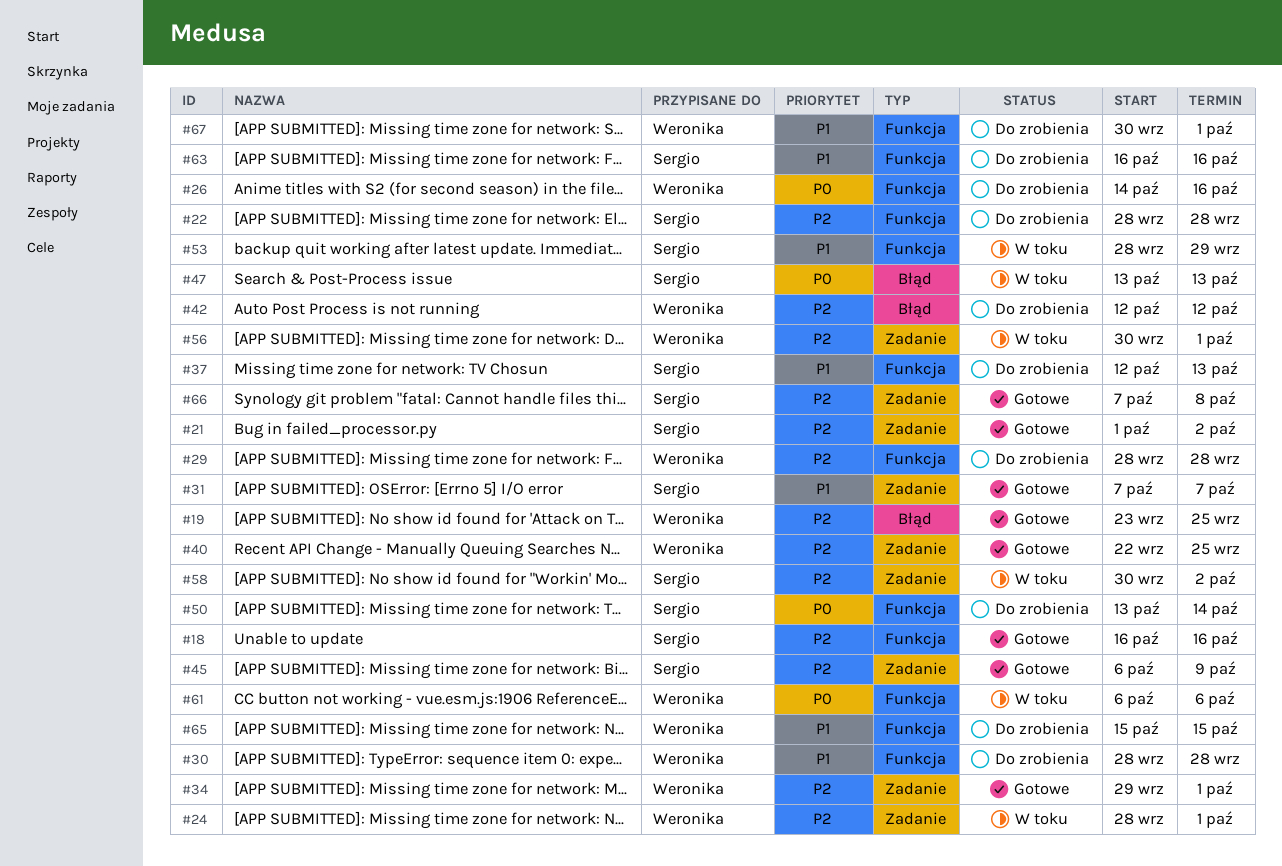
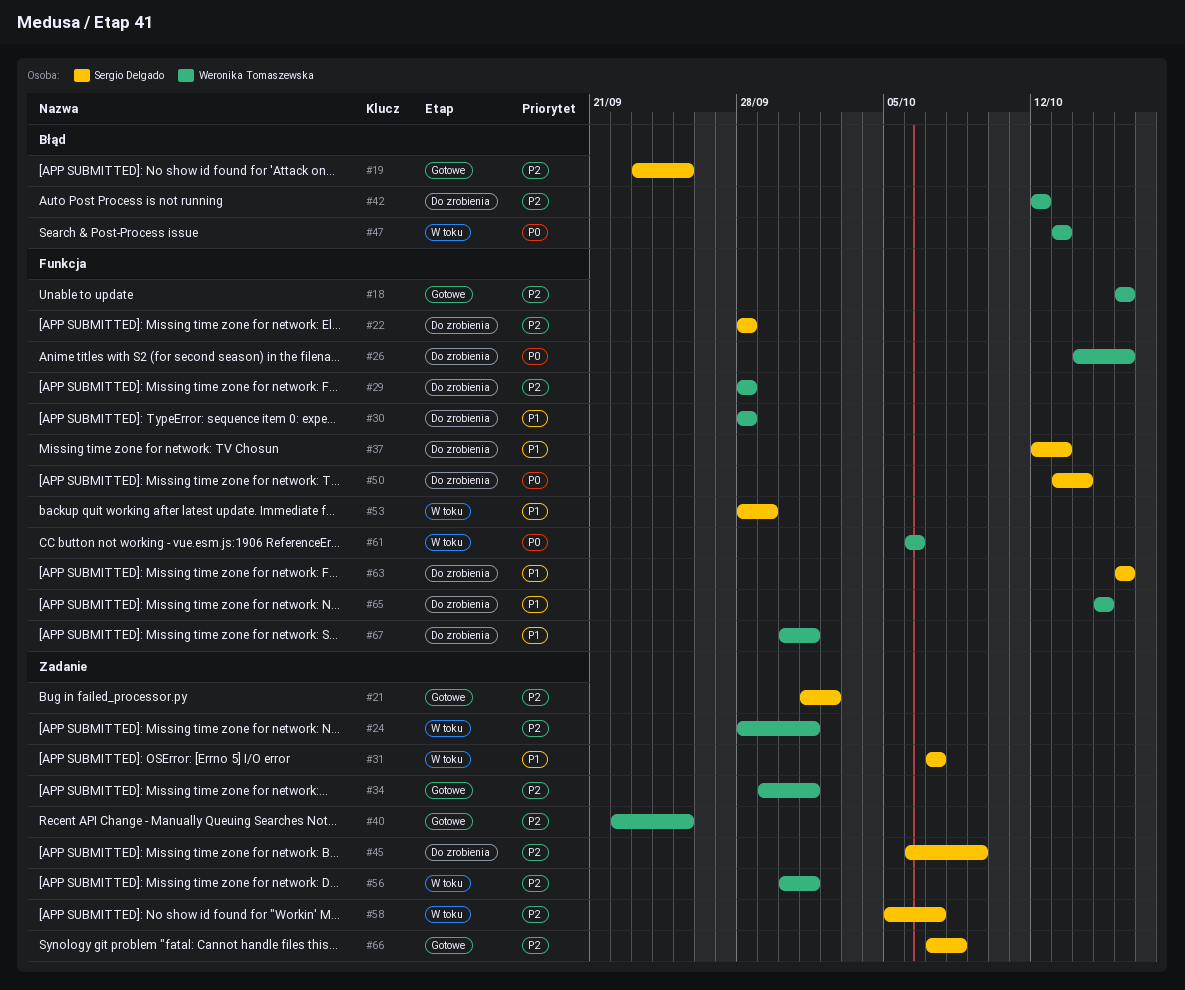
#18, owner: Sergio Delgado -> Weronika Tomaszewska
#19, owner: Weronika Tomaszewska -> Sergio Delgado
#31, status: Gotowe -> W toku
#45, status: Gotowe -> Do zrobienia
#47, owner: Sergio Delgado -> Weronika Tomaszewska
#58, start: Sep 30 -> Oct 5
#58, due: Oct 2 -> Oct 7

